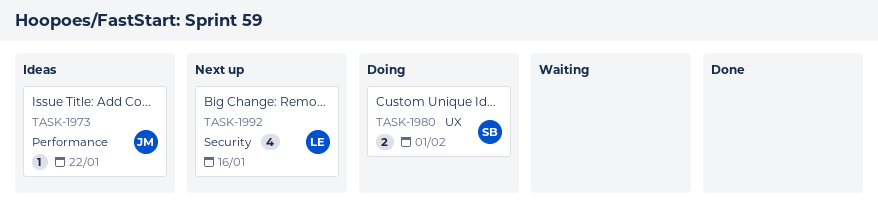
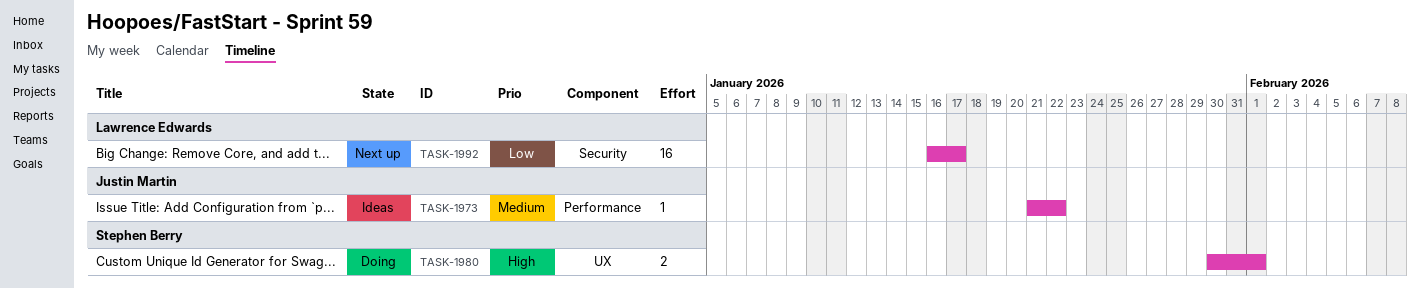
TASK-1992, estimate: 4 -> 16
TASK-1992, due: Jan 16 -> Jan 17

